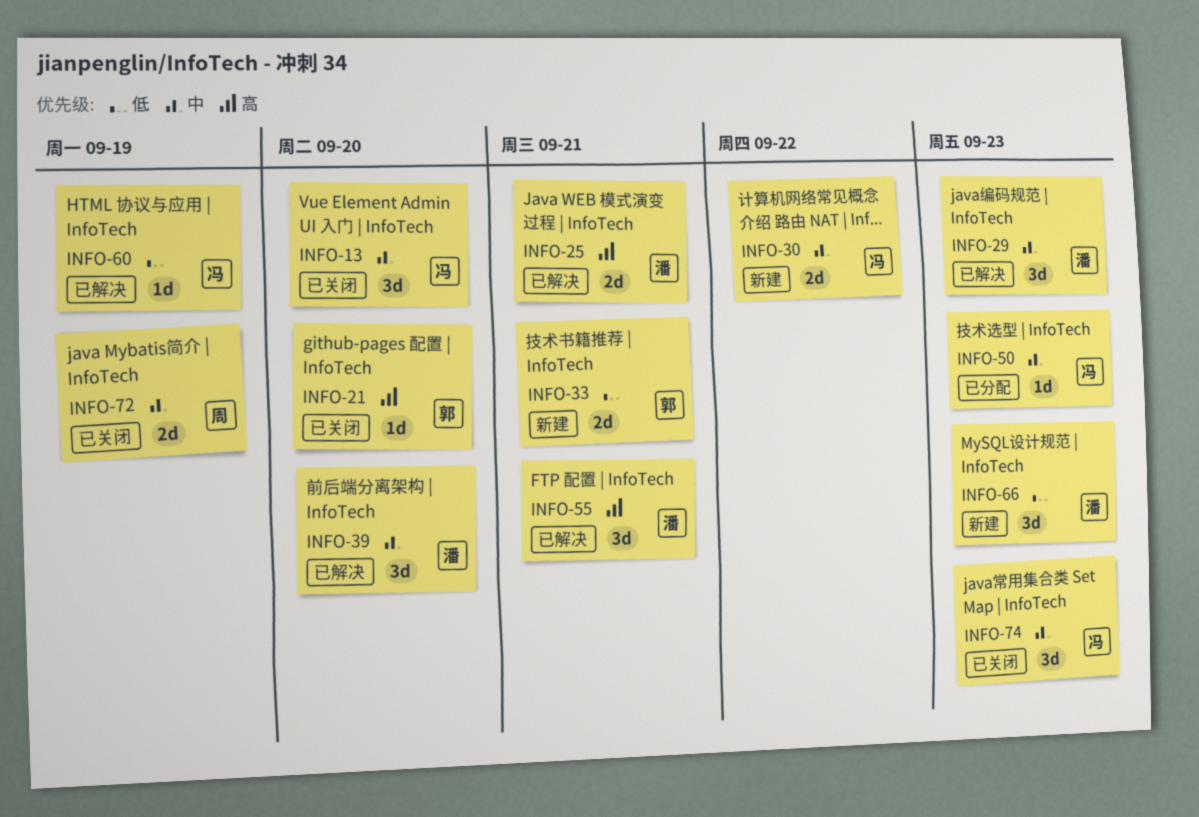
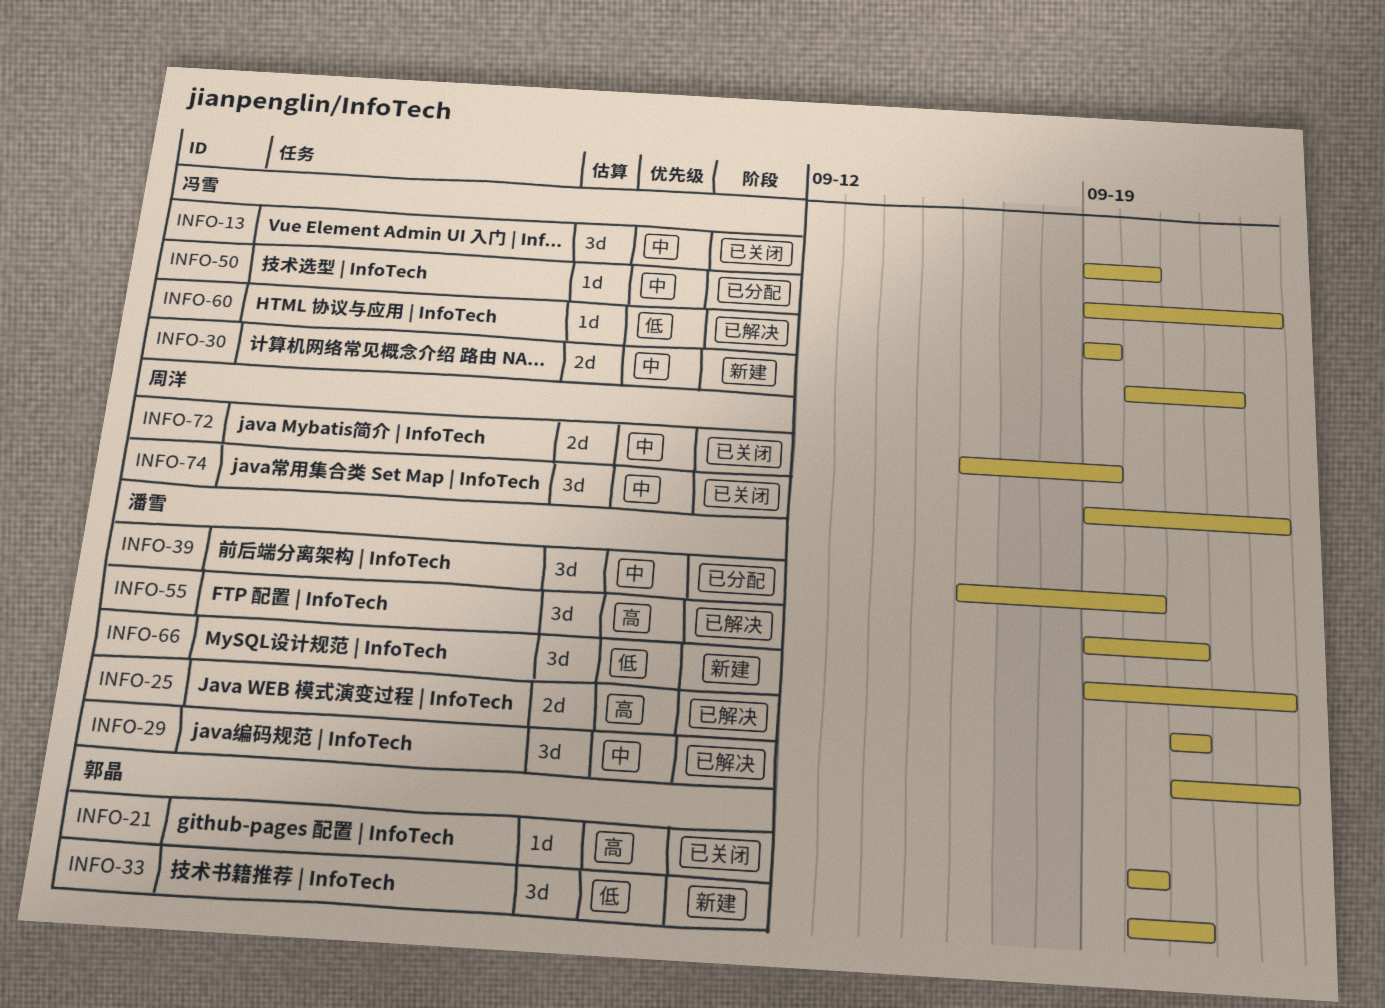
INFO-33, estimate: 2d -> 3d
INFO-39, status: 已解决 -> 已分配
INFO-74, owner: 冯雪 -> 周洋

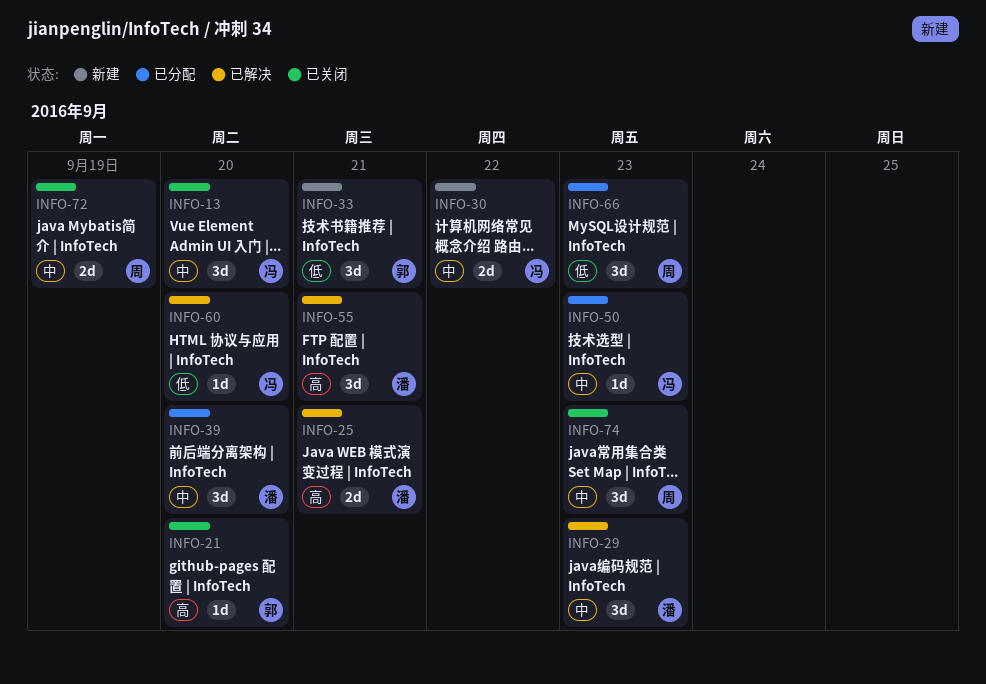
INFO-60, due: Sep 19 -> Sep 20
INFO-66, status: 新建 -> 已分配
INFO-66, owner: 潘雪 -> 周洋

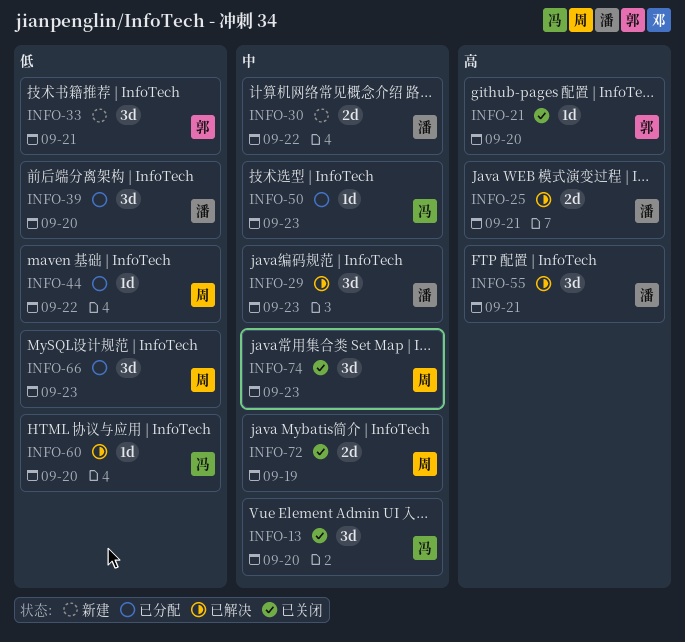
INFO-30, owner: 冯 -> 潘
INFO-39, priority: 中 -> 低
INFO-44: none -> present

